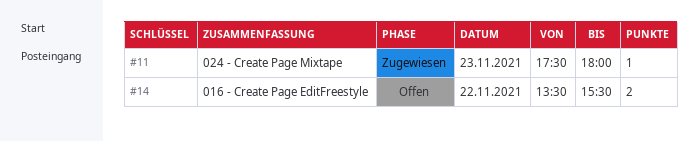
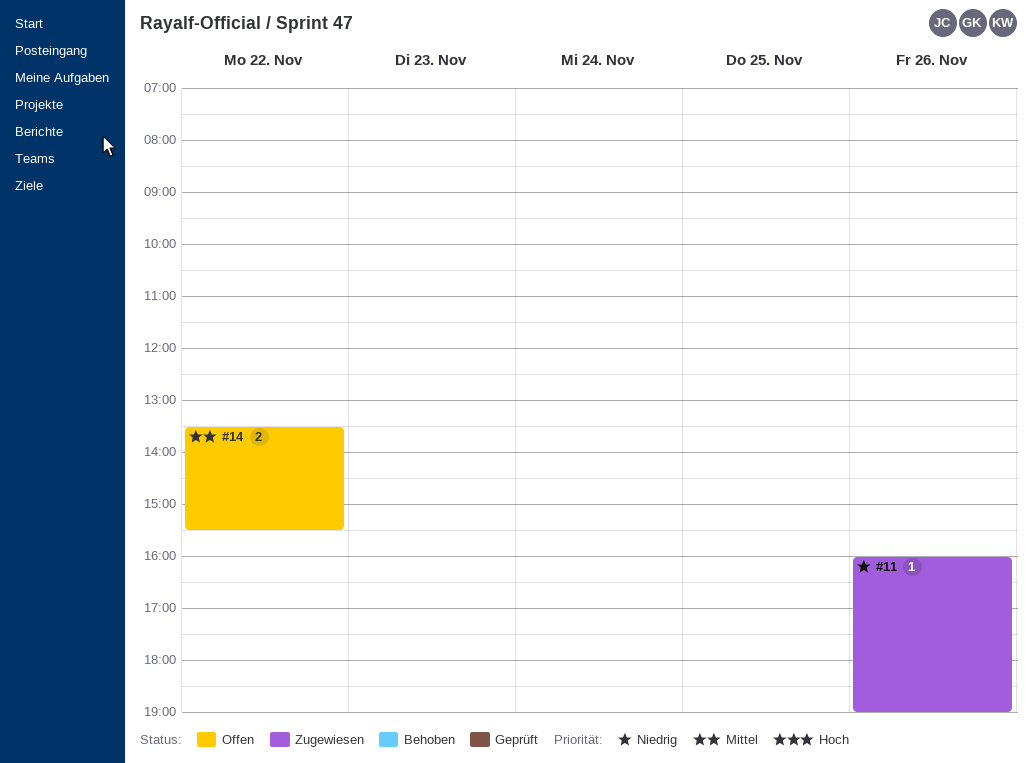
#11, day: Nov 23 -> Nov 26
#11, begins: 17:30 -> 16:00
#11, ends: 18:00 -> 19:00

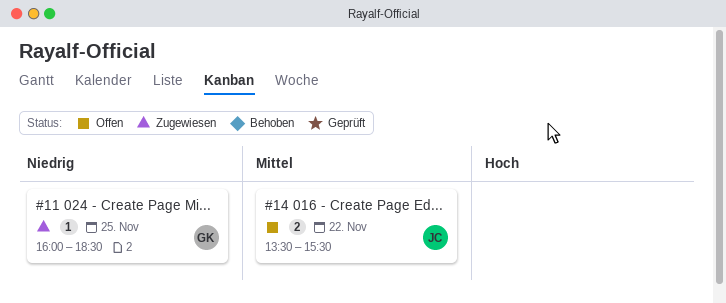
#11, day: Nov 26 -> Nov 25
#11, ends: 19:00 -> 18:30

